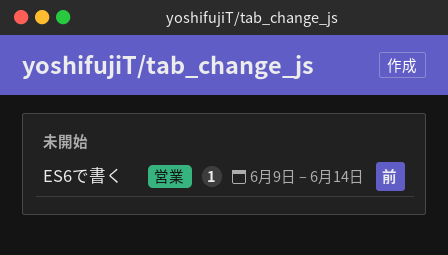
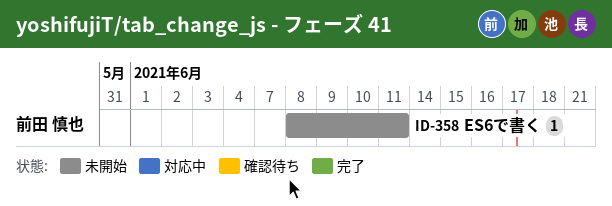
ES6で書く, start: Jun 9 -> Jun 8
ES6で書く, due: Jun 14 -> Jun 11

